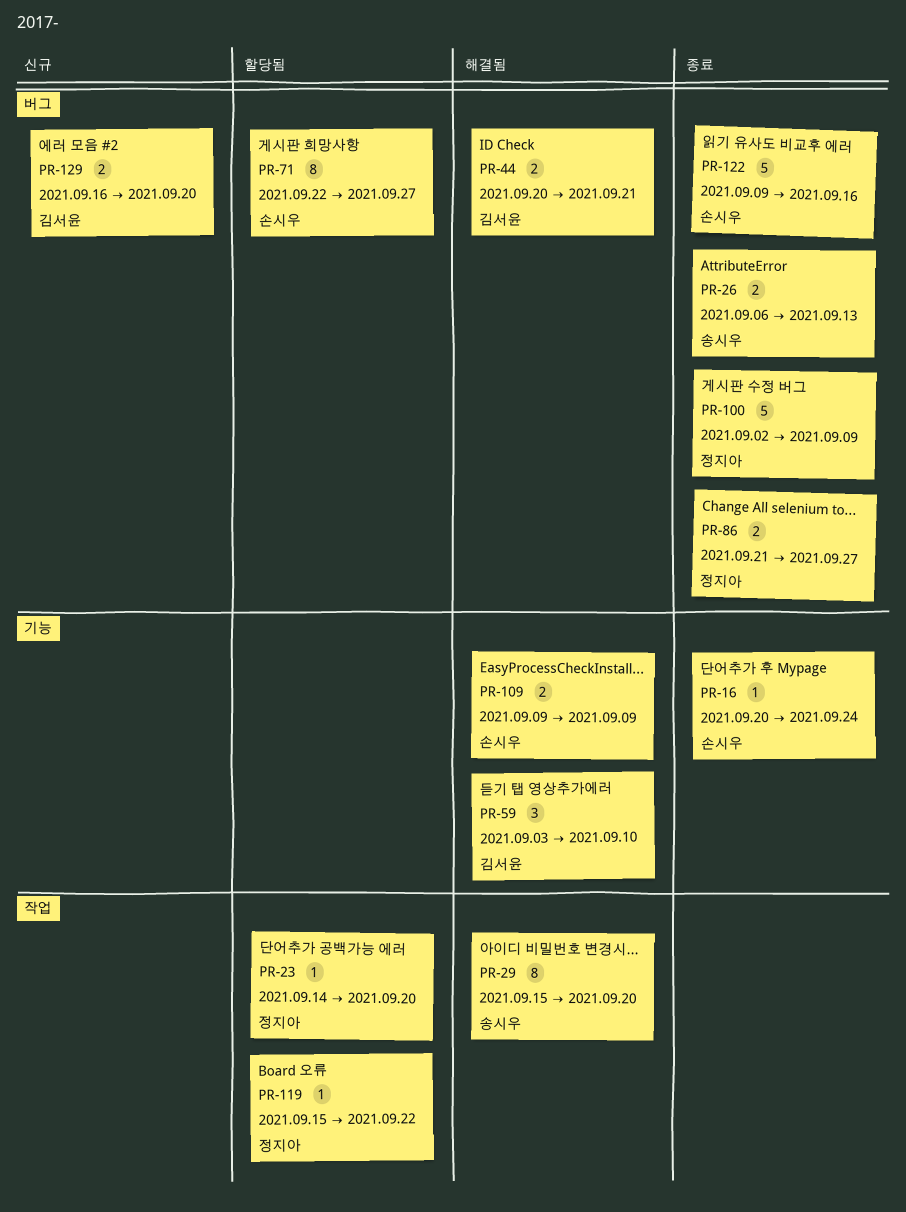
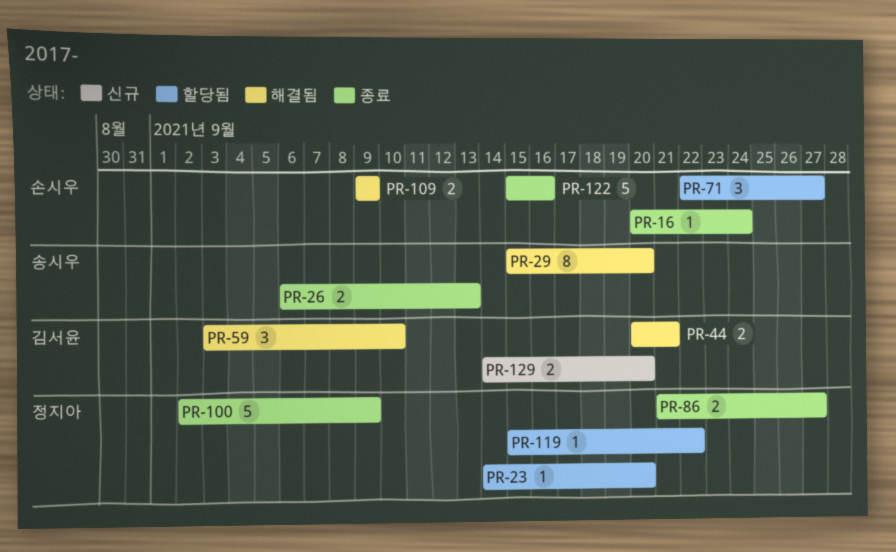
PR-71, estimate: 8 -> 3
PR-122, start: Sep 9 -> Sep 15
PR-129, start: Sep 16 -> Sep 14

